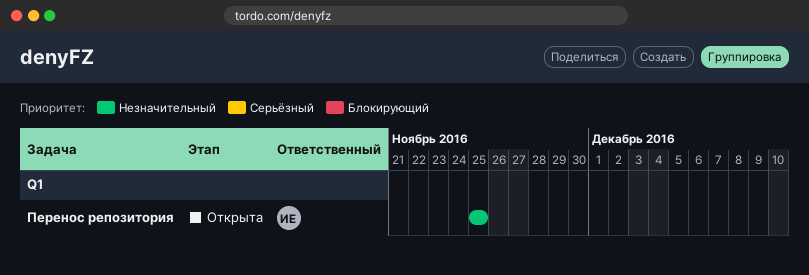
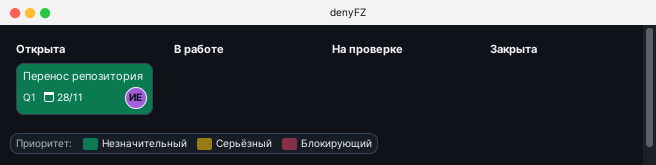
Перенос репозитория, due: Nov 25 -> Nov 28

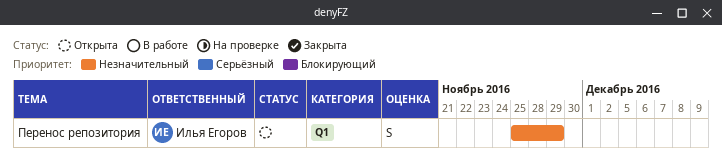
Перенос репозитория, due: Nov 28 -> Nov 29

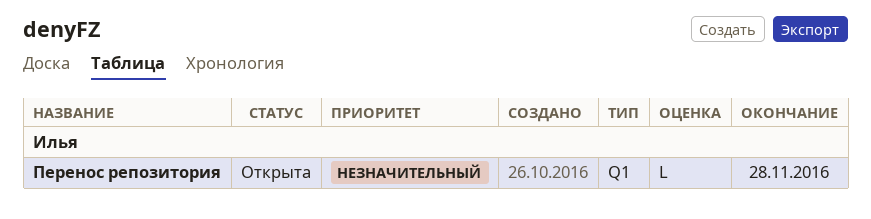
Перенос репозитория, estimate: S -> L
Перенос репозитория, due: Nov 29 -> Nov 28

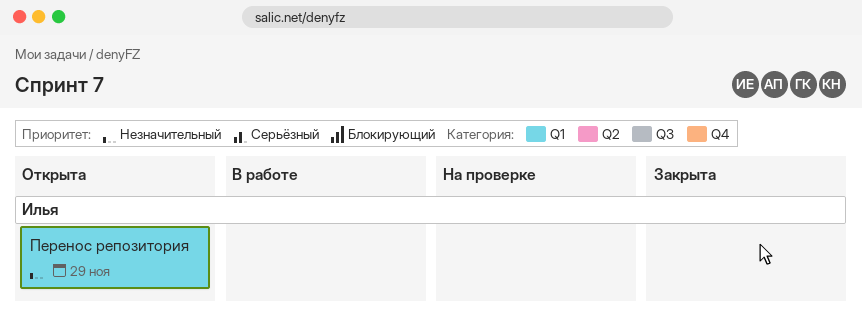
Перенос репозитория, due: Nov 28 -> Nov 29

